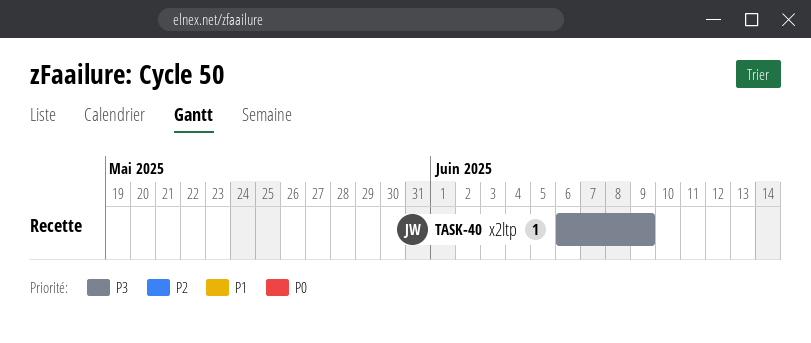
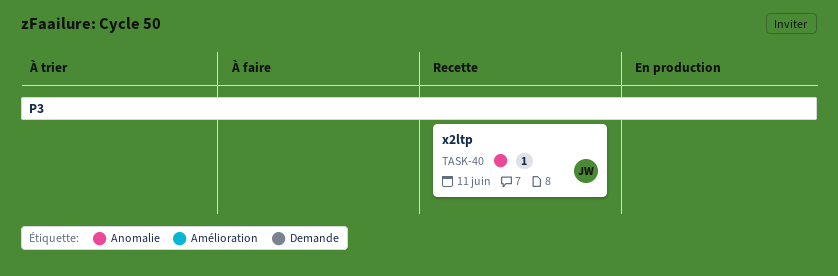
TASK-40, due: Jun 9 -> Jun 11

